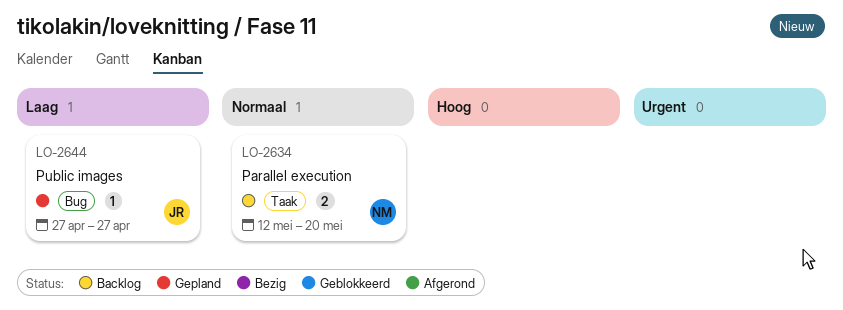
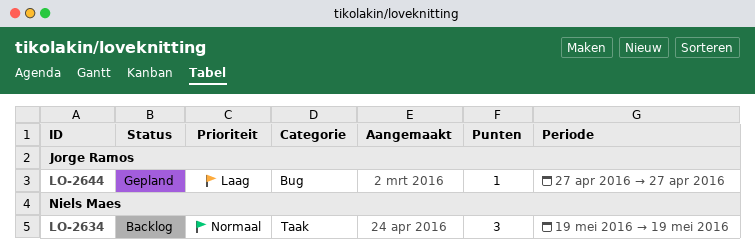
LO-2634, estimate: 2 -> 3
LO-2634, start: May 12 -> May 19
LO-2634, due: May 20 -> May 19

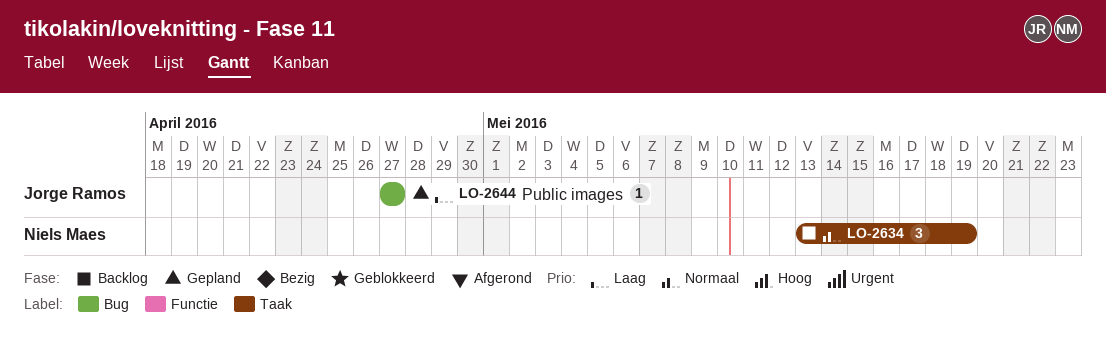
LO-2634, start: May 19 -> May 13

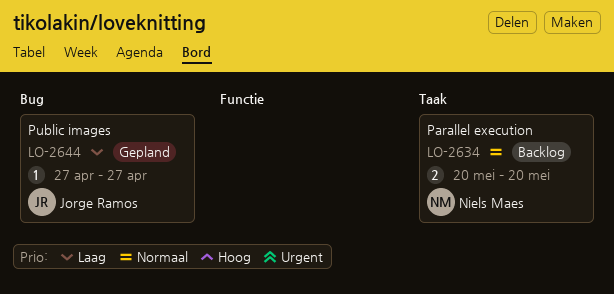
LO-2634, estimate: 3 -> 2
LO-2634, start: May 13 -> May 20
LO-2634, due: May 19 -> May 20

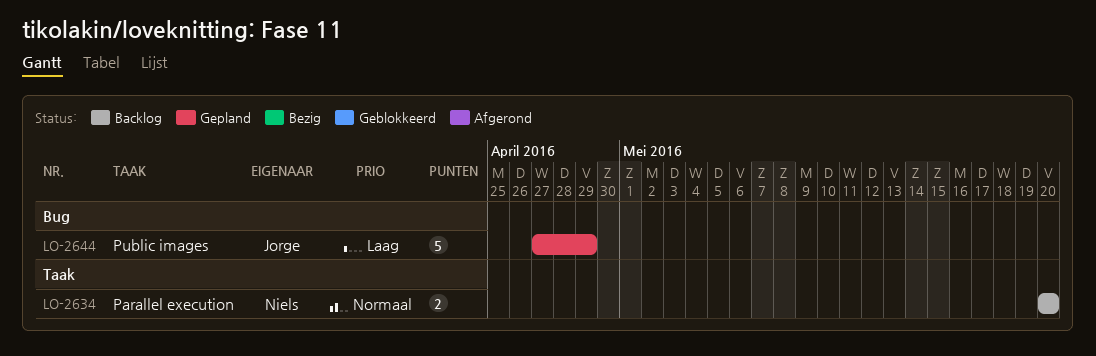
LO-2644, estimate: 1 -> 5
LO-2644, due: Apr 27 -> Apr 29

